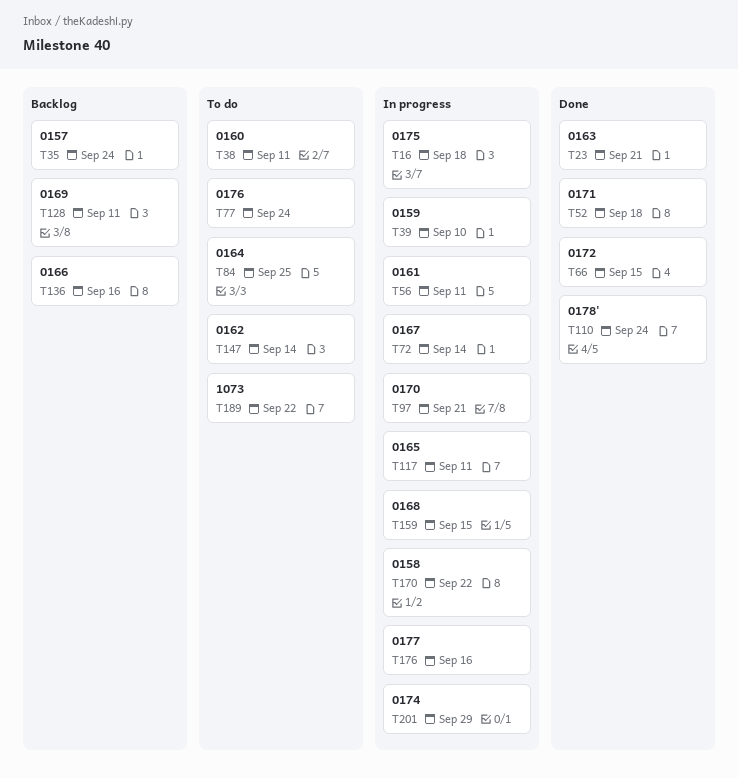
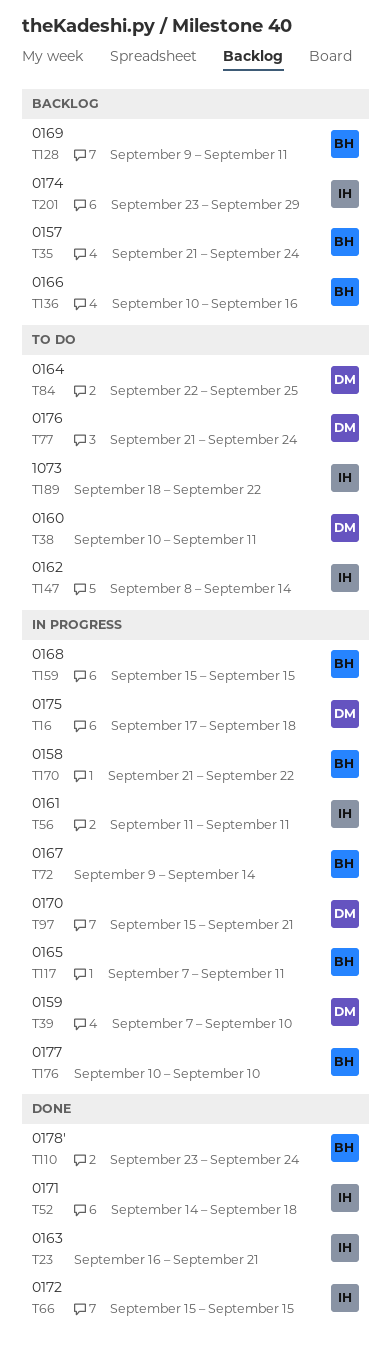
T176, due: Sep 16 -> Sep 10
T201, status: In progress -> Backlog

